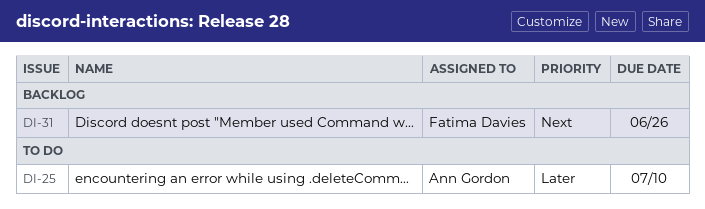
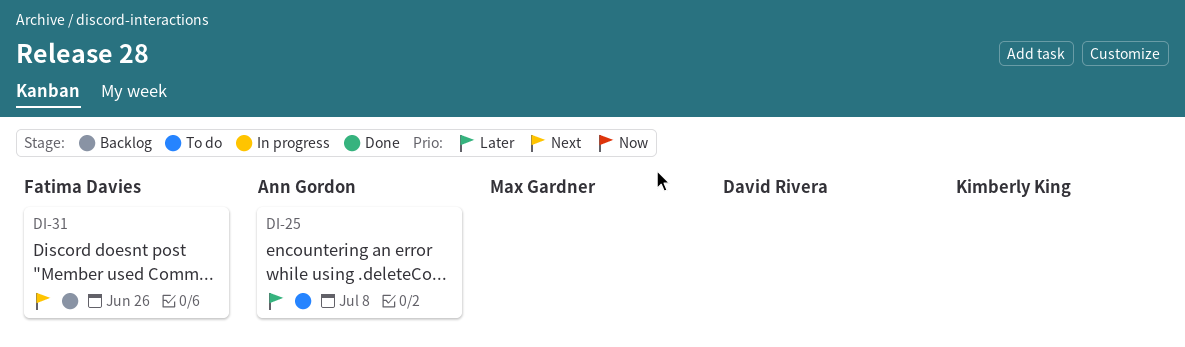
DI-25, due: Jul 10 -> Jul 8

